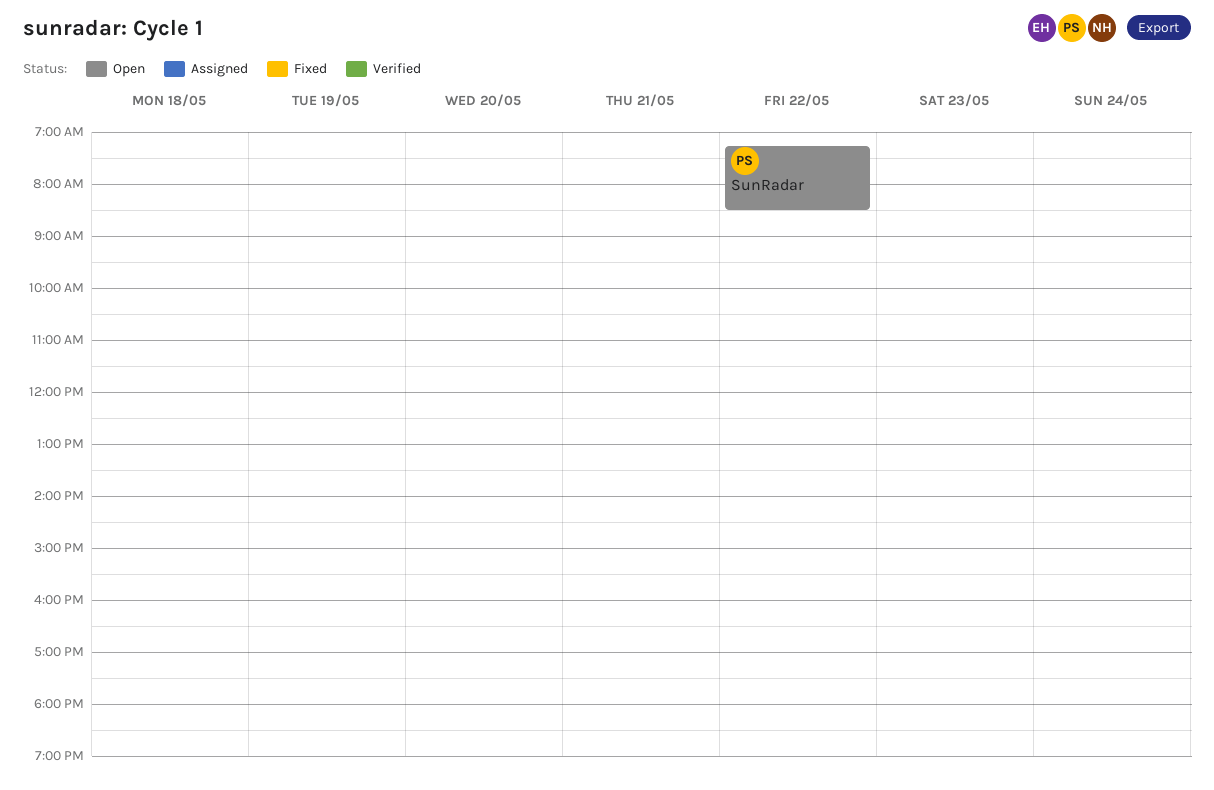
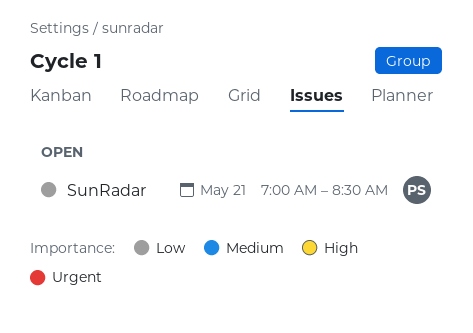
SunRadar, day: May 22 -> May 21
SunRadar, begins: 07:15 -> 07:00

